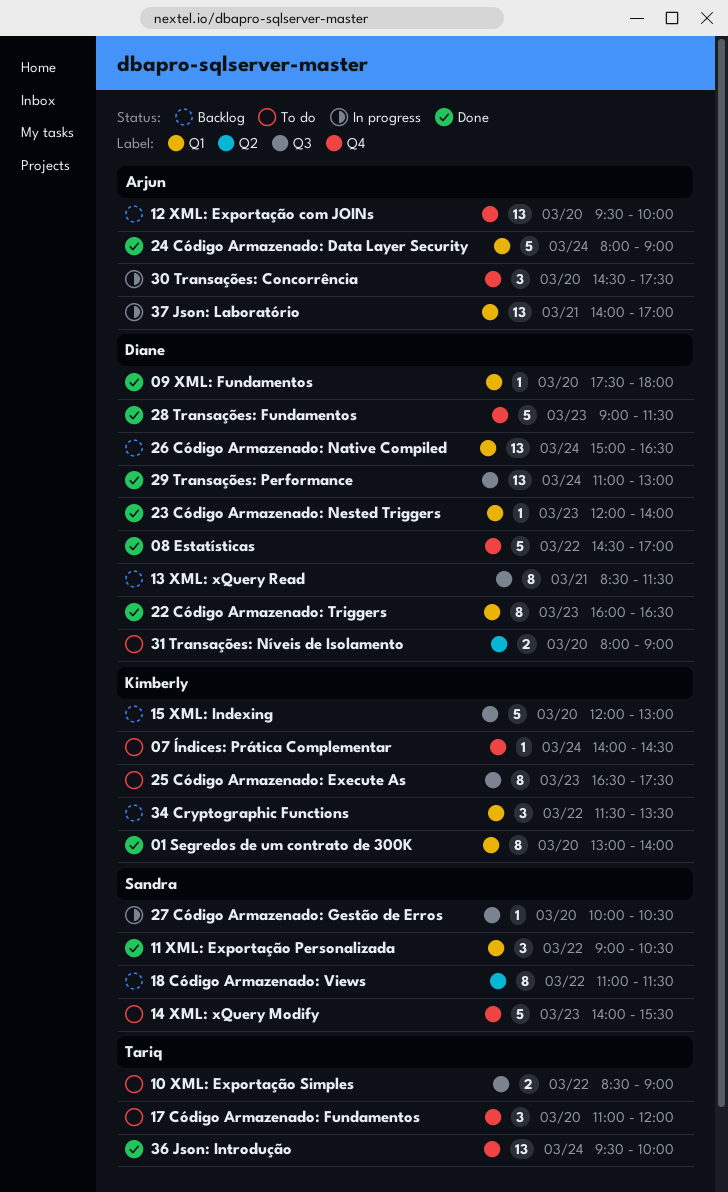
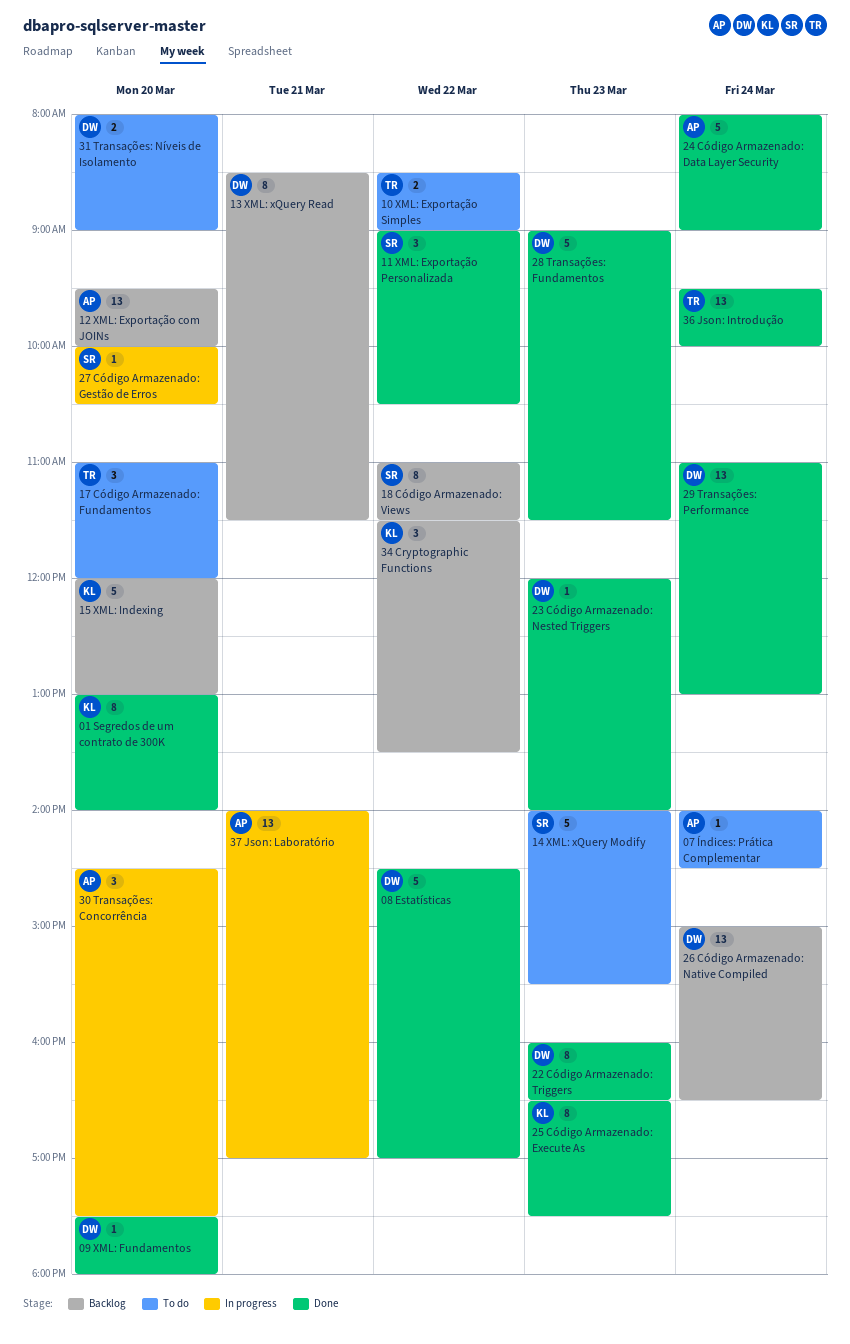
07 Índices: Prática Complementar, owner: Kimberly -> Arjun
25 Código Armazenado: Execute As, status: To do -> Done

